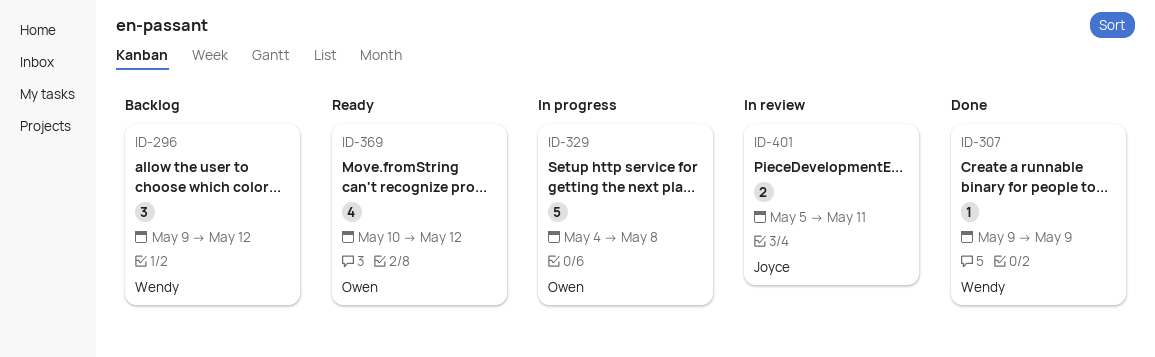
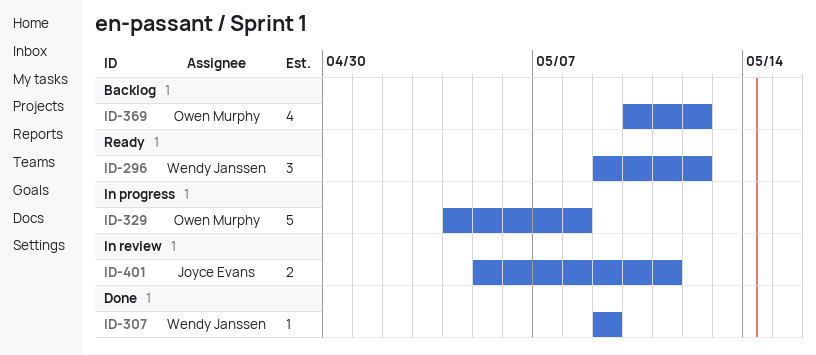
ID-296, status: Backlog -> Ready
ID-369, status: Ready -> Backlog

